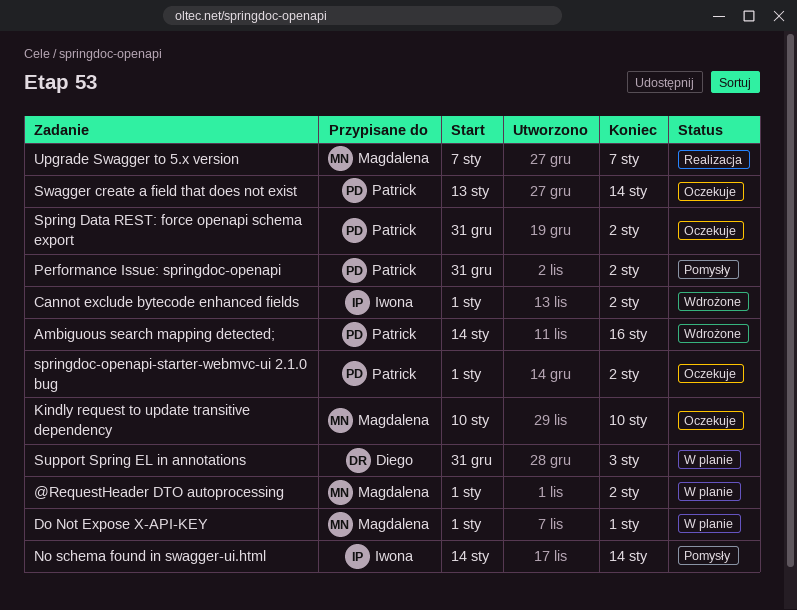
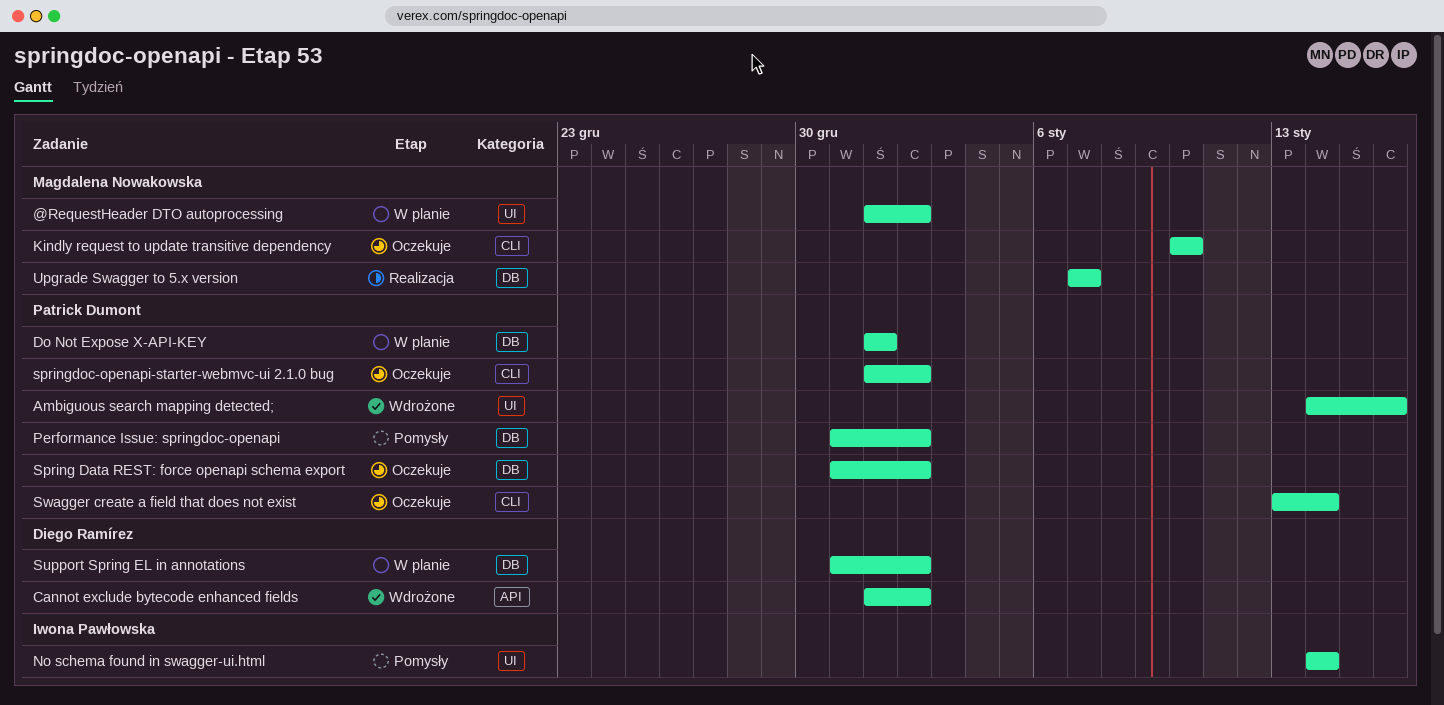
Cannot exclude bytecode enhanced fields, owner: Iwona Pawłowska -> Diego Ramírez
Do Not Expose X-API-KEY, owner: Magdalena Nowakowska -> Patrick Dumont
Support Spring EL in annotations, due: Jan 3 -> Jan 2

